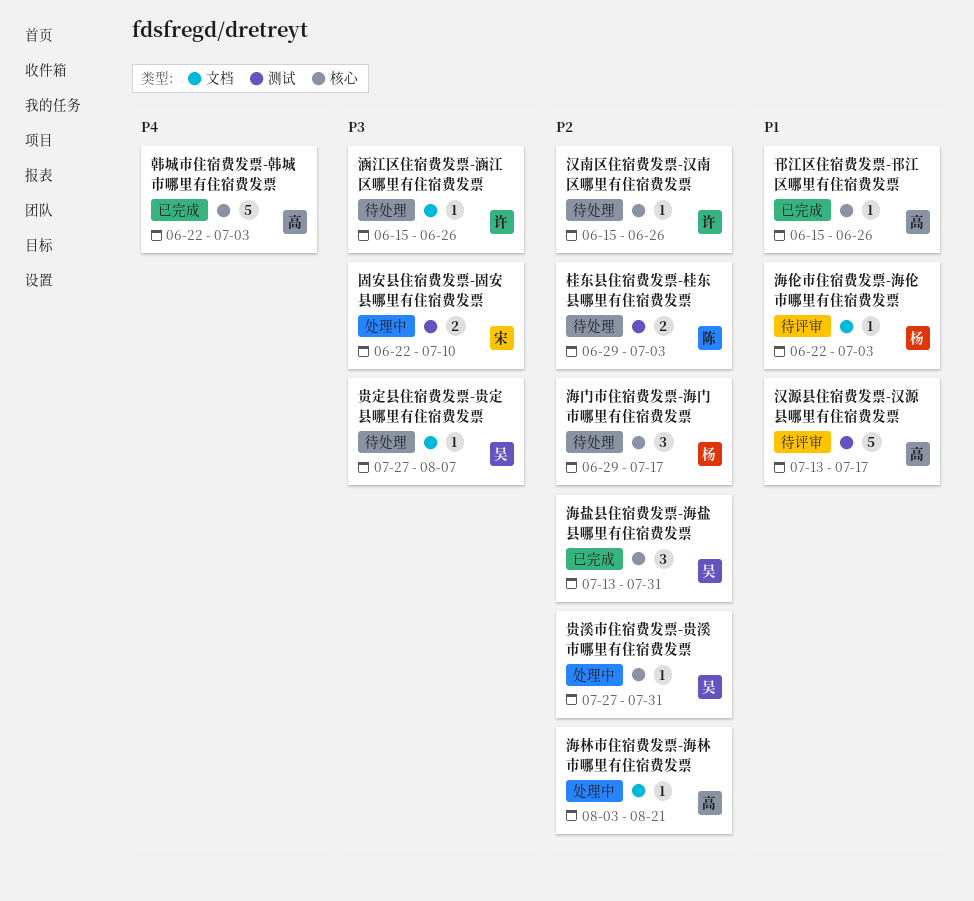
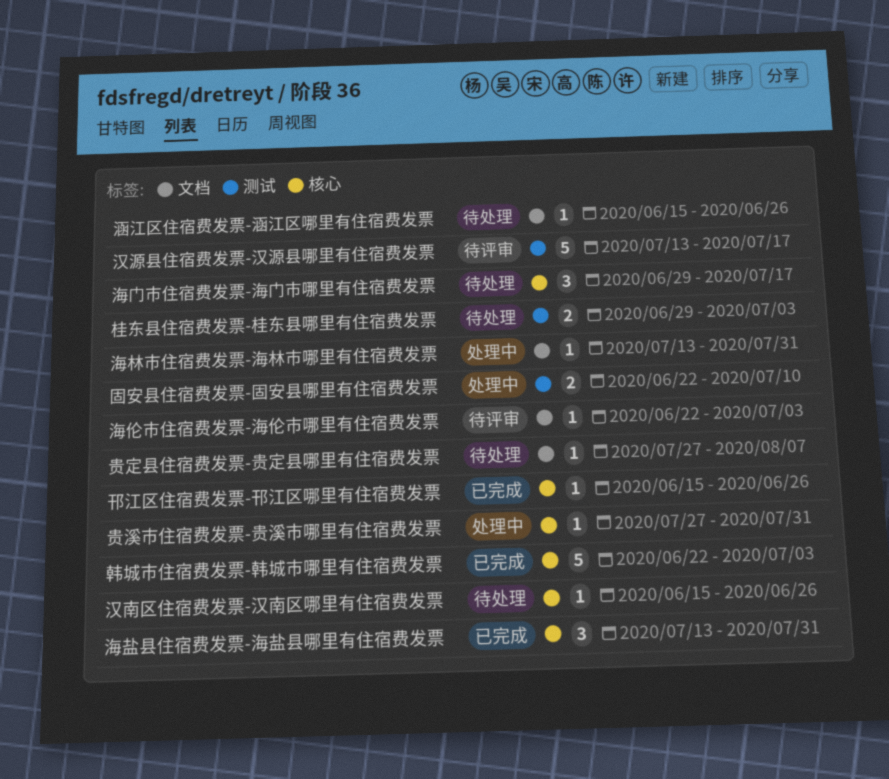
海林市住宿费发票-海林市哪里有住宿费发票, start: Aug 3 -> Jul 13
海林市住宿费发票-海林市哪里有住宿费发票, due: Aug 21 -> Jul 31

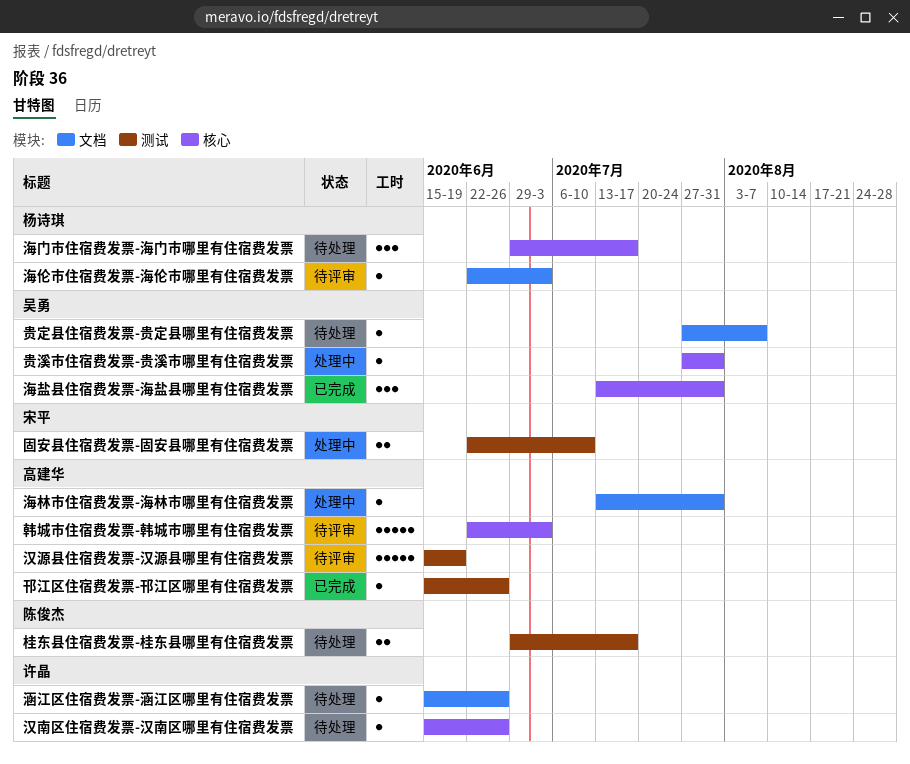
桂东县住宿费发票-桂东县哪里有住宿费发票, due: Jul 3 -> Jul 17
汉源县住宿费发票-汉源县哪里有住宿费发票, start: Jul 13 -> Jun 15
汉源县住宿费发票-汉源县哪里有住宿费发票, due: Jul 17 -> Jun 19
邗江区住宿费发票-邗江区哪里有住宿费发票, label: 核心 -> 测试
韩城市住宿费发票-韩城市哪里有住宿费发票, status: 已完成 -> 待评审

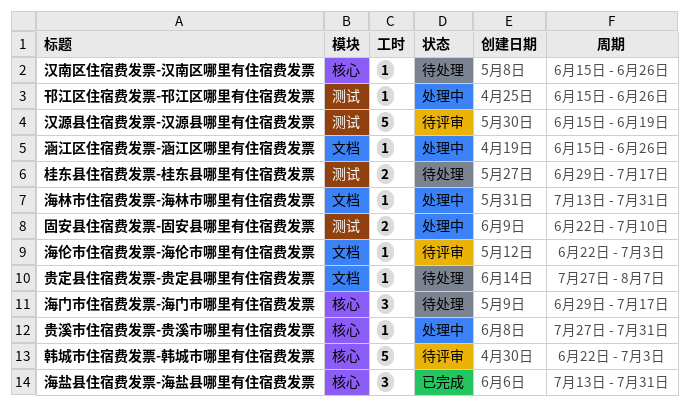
涵江区住宿费发票-涵江区哪里有住宿费发票, status: 待处理 -> 处理中
邗江区住宿费发票-邗江区哪里有住宿费发票, status: 已完成 -> 处理中

